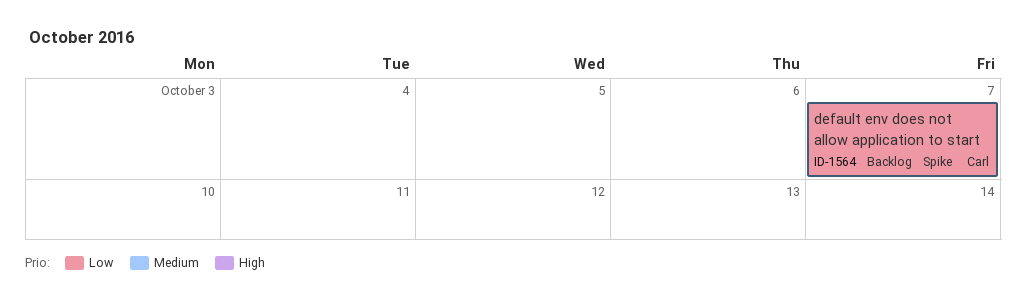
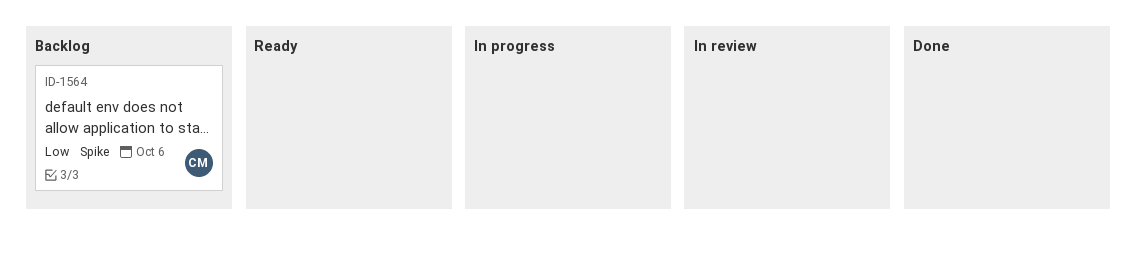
ID-1564, due: Oct 7 -> Oct 6

